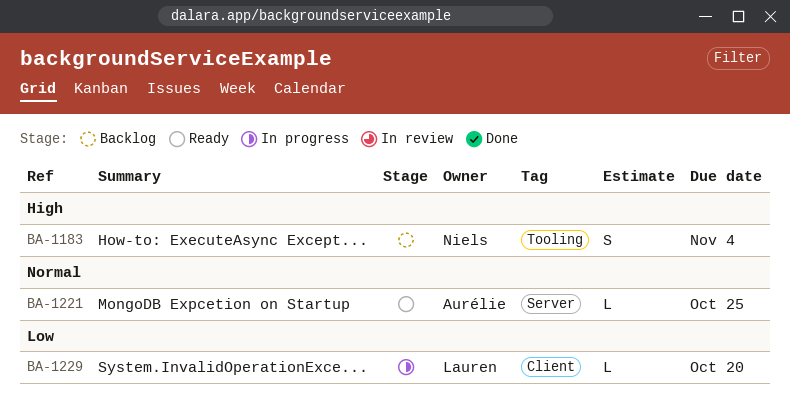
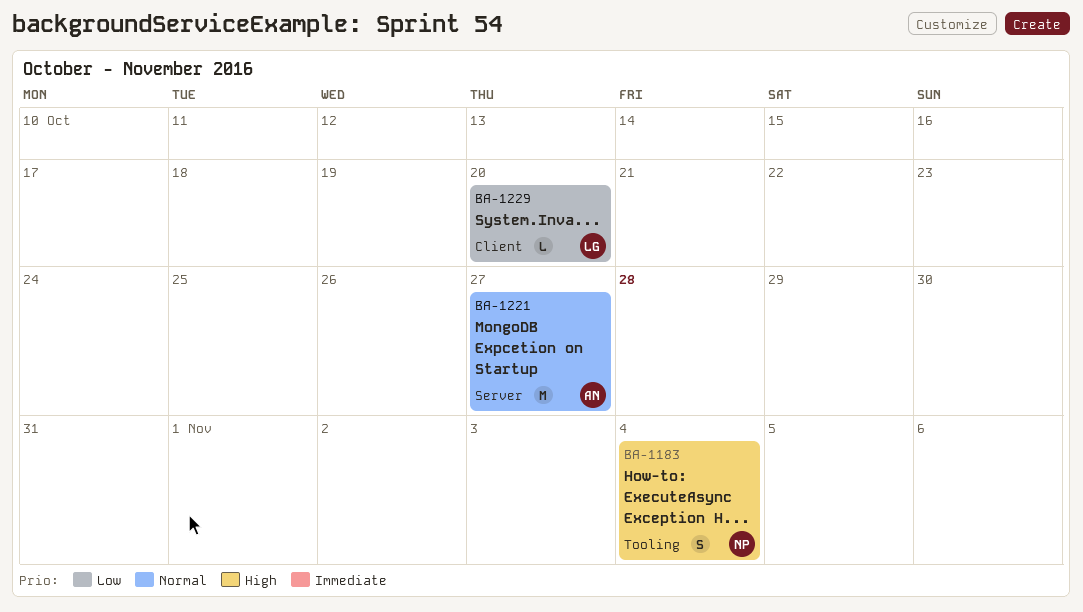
BA-1221, estimate: L -> M
BA-1221, due: Oct 25 -> Oct 27

